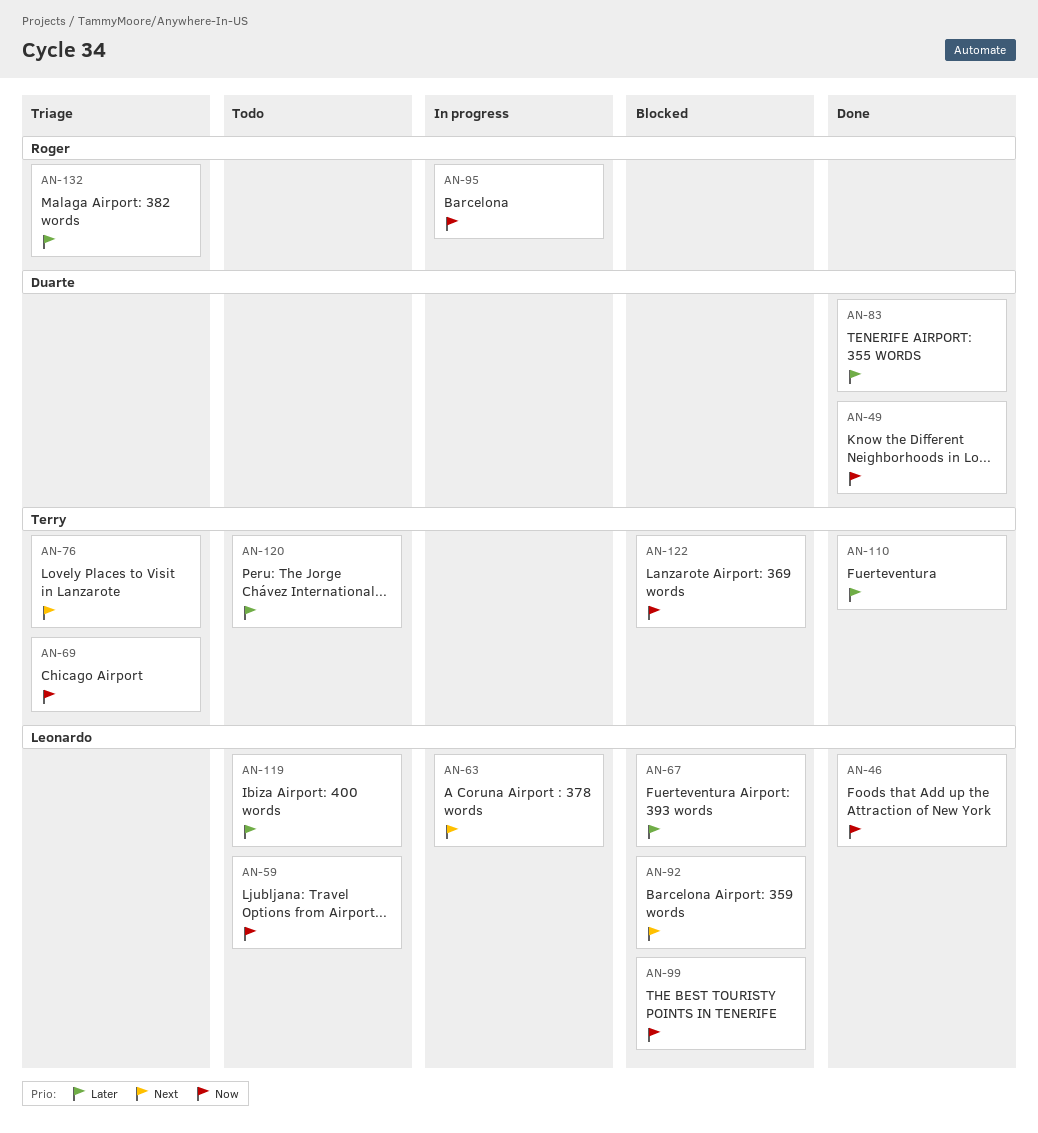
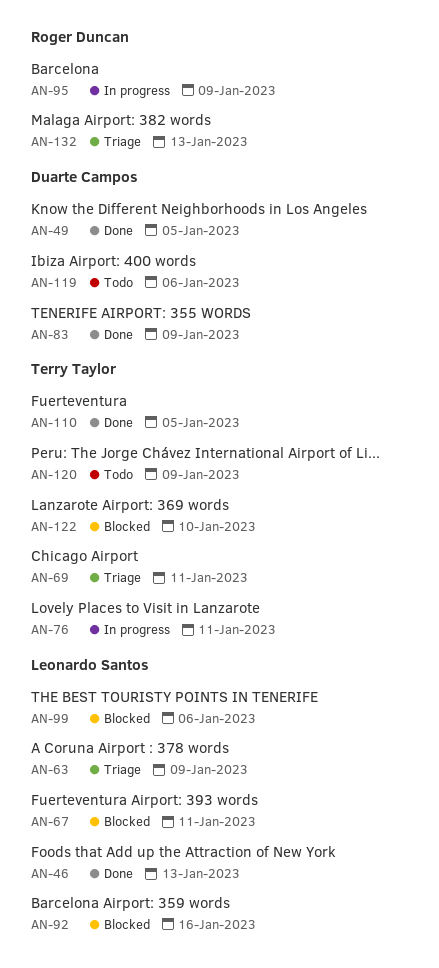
AN-59: present -> none
AN-63, status: In progress -> Triage
AN-76, status: Triage -> In progress
AN-119, owner: Leonardo Santos -> Duarte Campos

